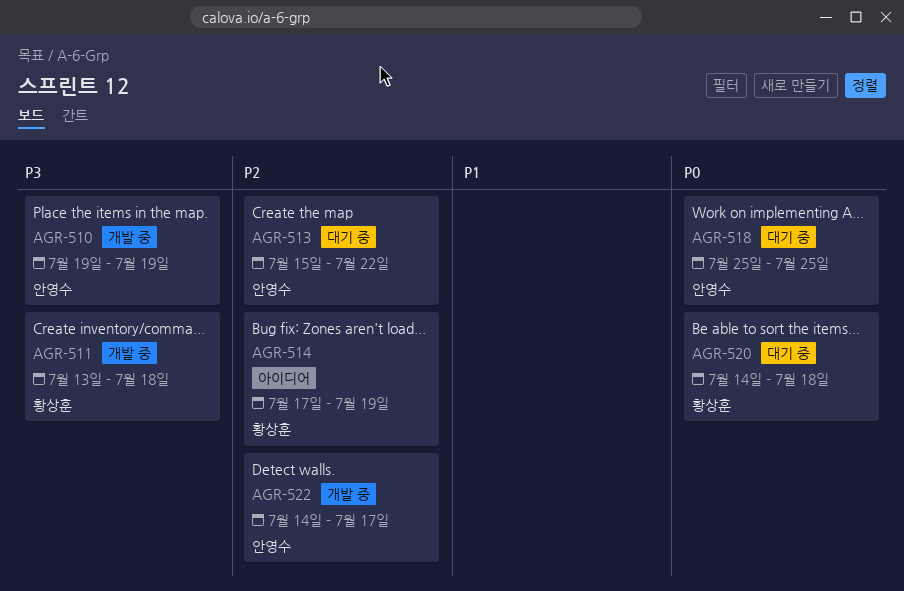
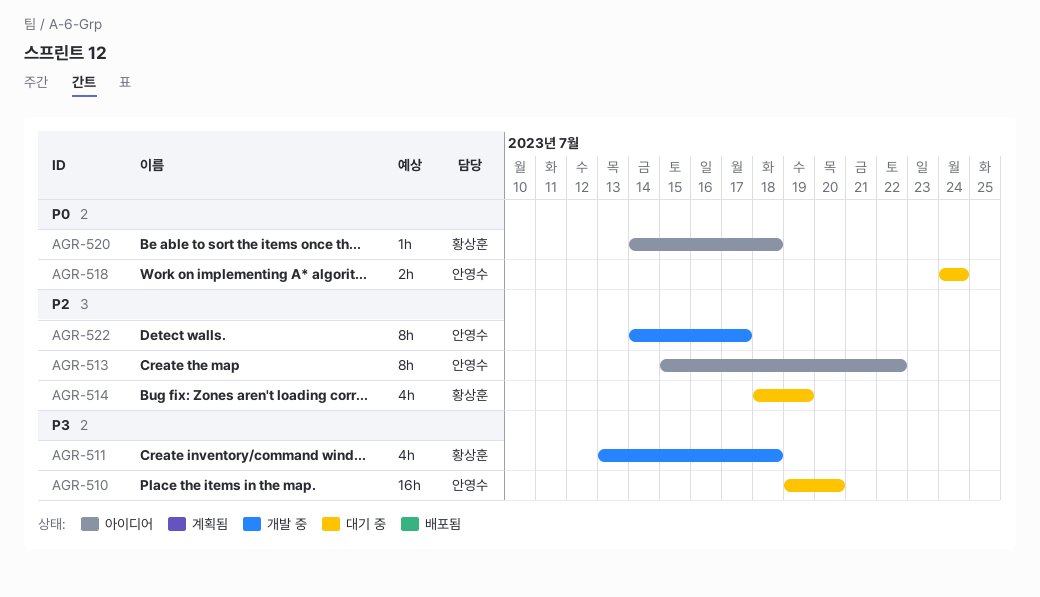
AGR-510, status: 개발 중 -> 대기 중
AGR-510, due: Jul 19 -> Jul 20
AGR-513, status: 대기 중 -> 아이디어
AGR-514, status: 아이디어 -> 대기 중
AGR-514, start: Jul 17 -> Jul 18
AGR-518, start: Jul 25 -> Jul 24
AGR-518, due: Jul 25 -> Jul 24
AGR-520, status: 대기 중 -> 아이디어

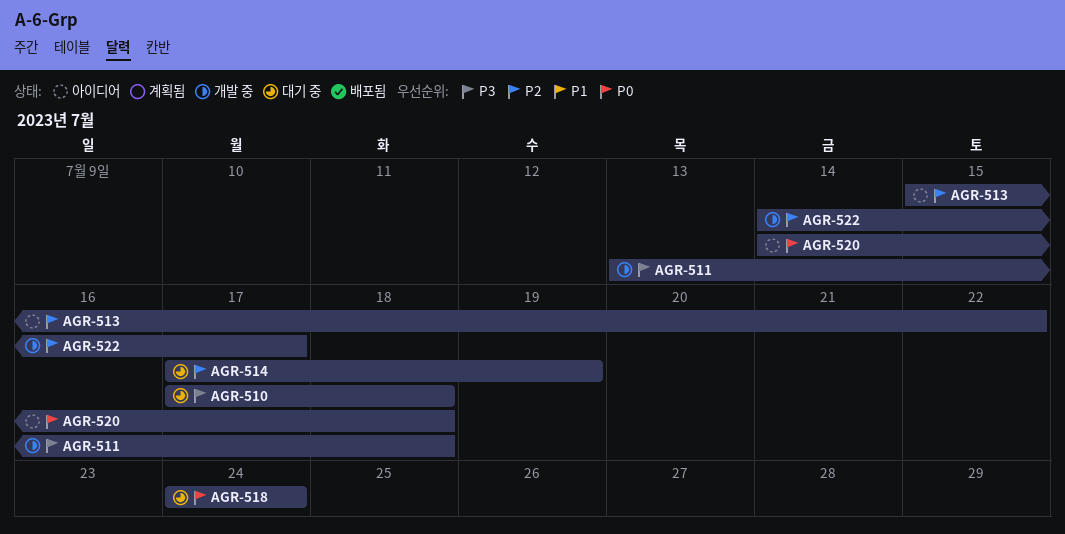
AGR-510, start: Jul 19 -> Jul 17
AGR-510, due: Jul 20 -> Jul 18
AGR-514, start: Jul 18 -> Jul 17

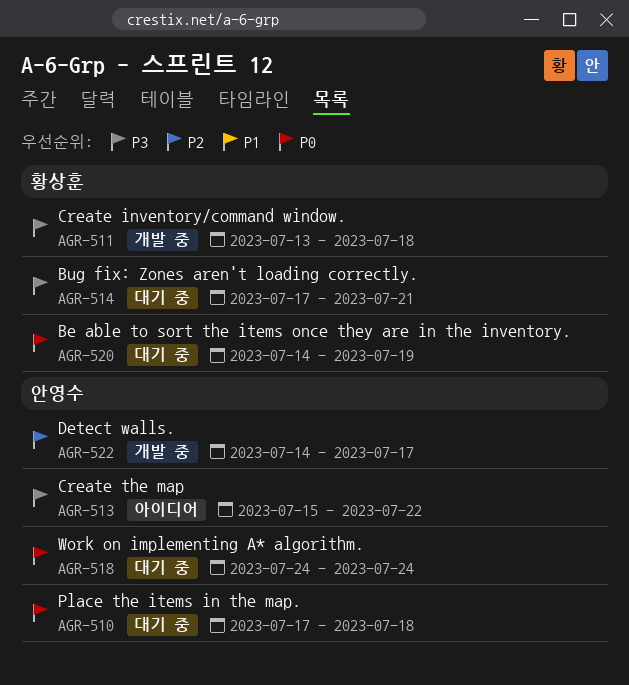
AGR-510, priority: P3 -> P0
AGR-513, priority: P2 -> P3
AGR-514, priority: P2 -> P3
AGR-514, due: Jul 19 -> Jul 21
AGR-520, status: 아이디어 -> 대기 중
AGR-520, due: Jul 18 -> Jul 19

